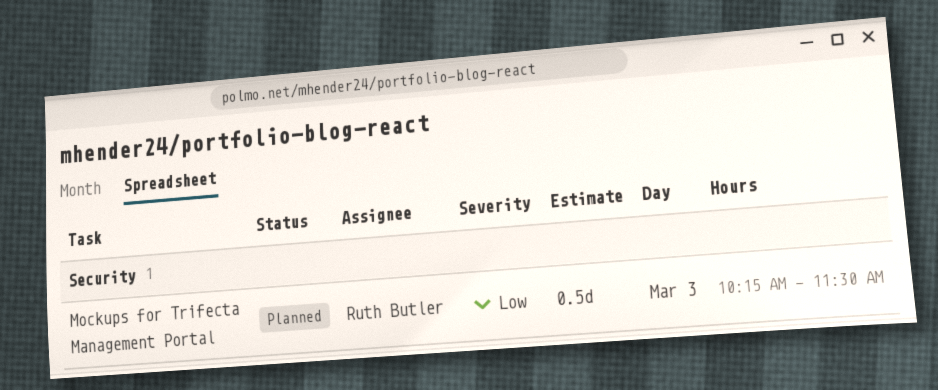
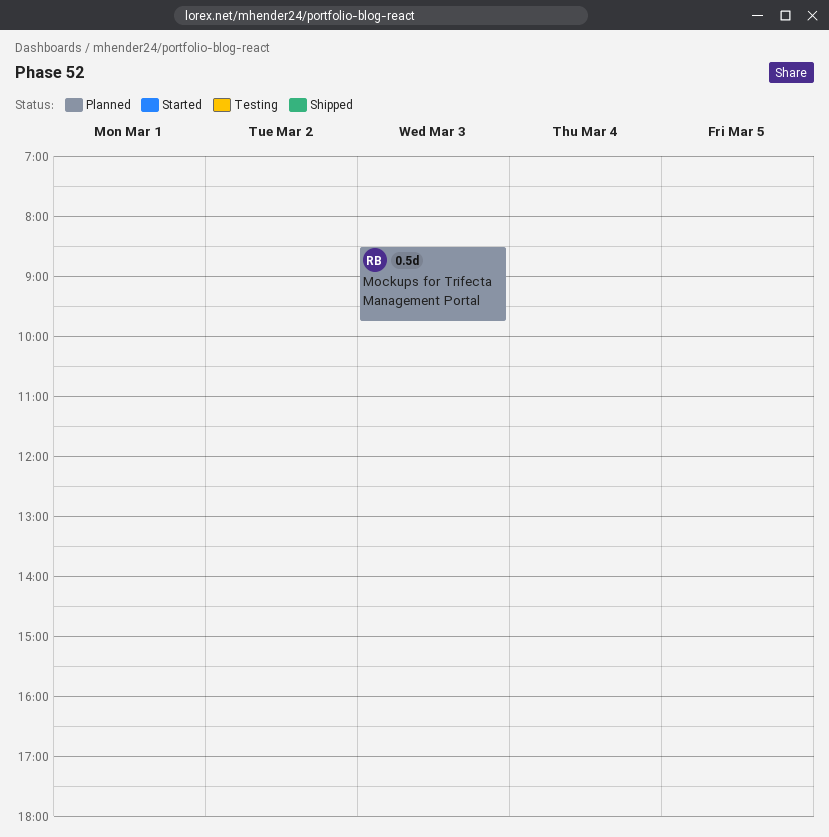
Mockups for Trifecta Management Portal, begins: 10:15 -> 08:30
Mockups for Trifecta Management Portal, ends: 11:30 -> 09:45

